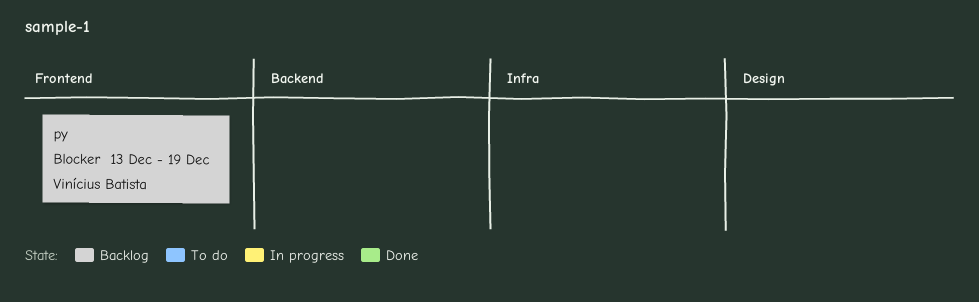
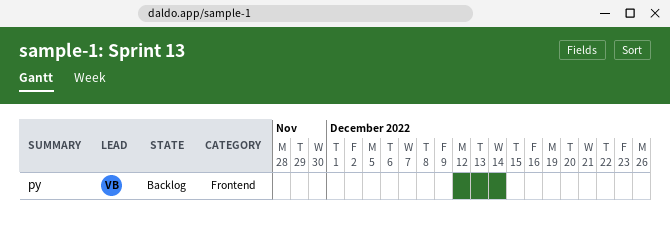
py, start: Dec 13 -> Dec 12
py, due: Dec 19 -> Dec 14

